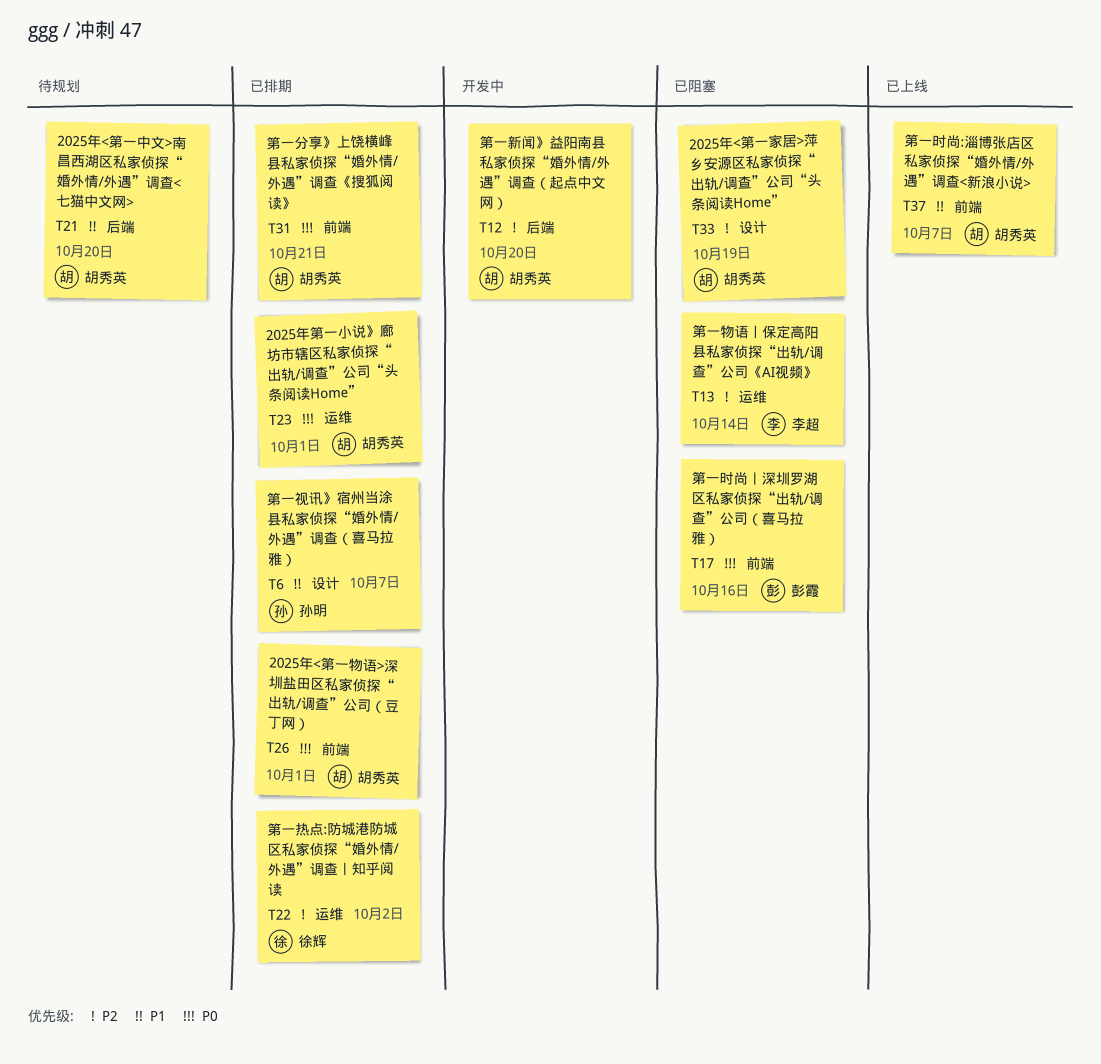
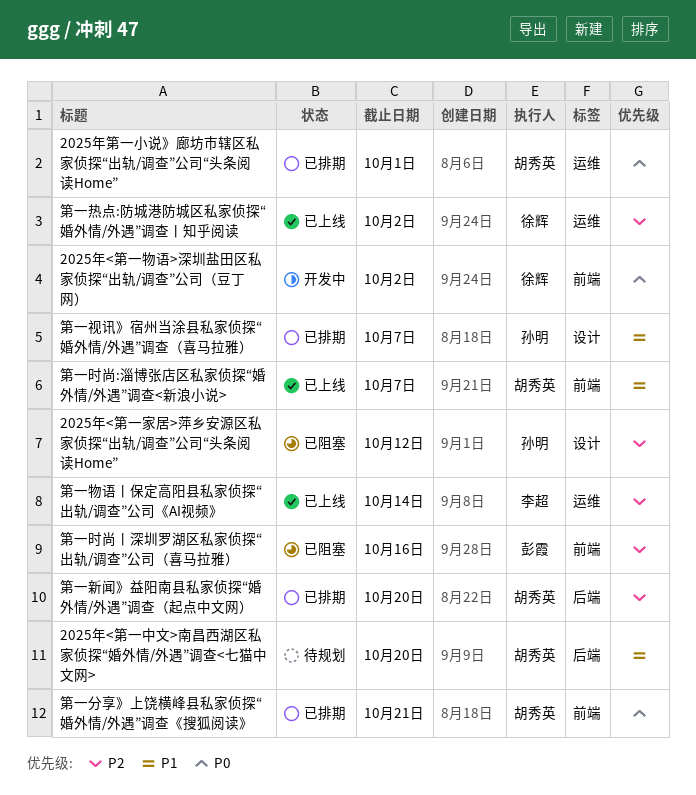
2025年<第一家居>萍乡安源区私家侦探“出轨/调查”公司“头条阅读Home”, owner: 胡秀英 -> 孙明
2025年<第一家居>萍乡安源区私家侦探“出轨/调查”公司“头条阅读Home”, due: Oct 19 -> Oct 12
2025年<第一物语>深圳盐田区私家侦探“出轨/调查”公司（豆丁网）, status: 已排期 -> 开发中
2025年<第一物语>深圳盐田区私家侦探“出轨/调查”公司（豆丁网）, owner: 胡秀英 -> 徐辉
2025年<第一物语>深圳盐田区私家侦探“出轨/调查”公司（豆丁网）, due: Oct 1 -> Oct 2
第一新闻》益阳南县私家侦探“婚外情/外遇”调查（起点中文网）, status: 开发中 -> 已排期
第一时尚丨深圳罗湖区私家侦探“出轨/调查”公司（喜马拉雅）, priority: P0 -> P2
第一热点:防城港防城区私家侦探“婚外情/外遇”调查丨知乎阅读, status: 已排期 -> 已上线
第一物语丨保定高阳县私家侦探“出轨/调查”公司《AI视频》, status: 已阻塞 -> 已上线

